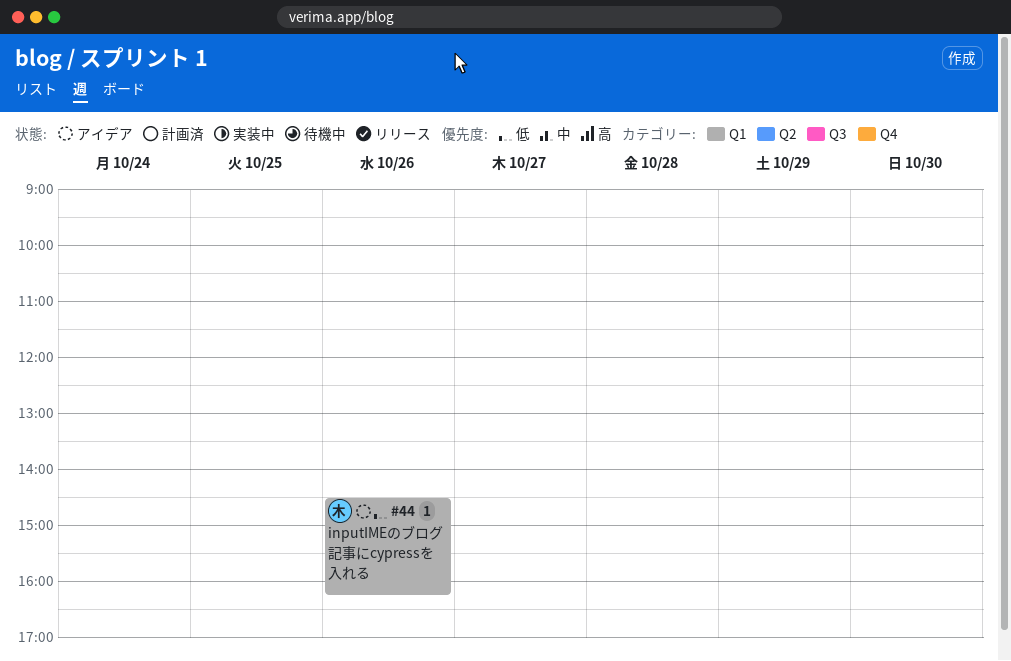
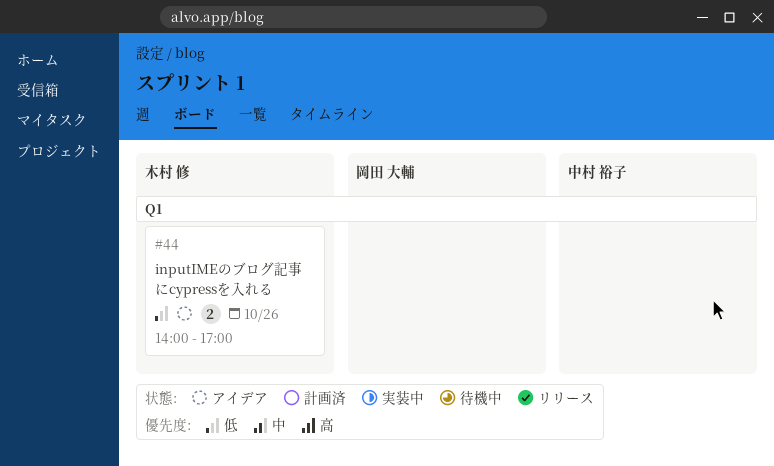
#44, estimate: 1 -> 2
#44, begins: 14:30 -> 14:00
#44, ends: 16:15 -> 17:00

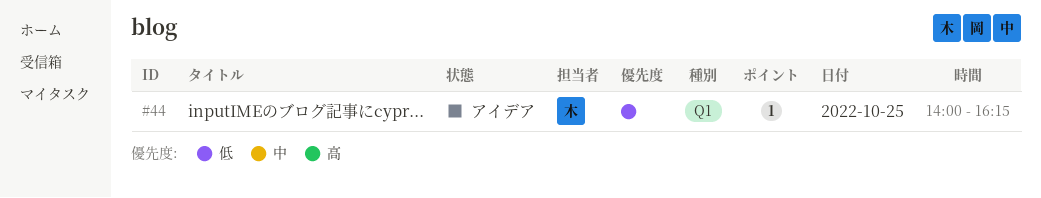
#44, estimate: 2 -> 1
#44, day: Oct 26 -> Oct 25
#44, ends: 17:00 -> 16:15

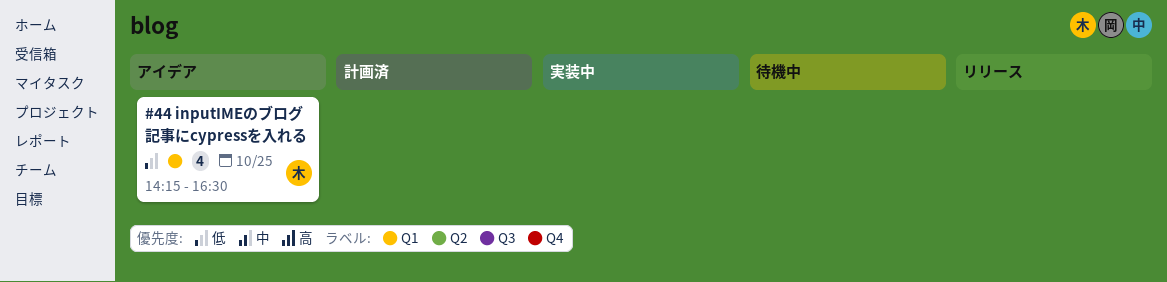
#44, estimate: 1 -> 4
#44, begins: 14:00 -> 14:15
#44, ends: 16:15 -> 16:30

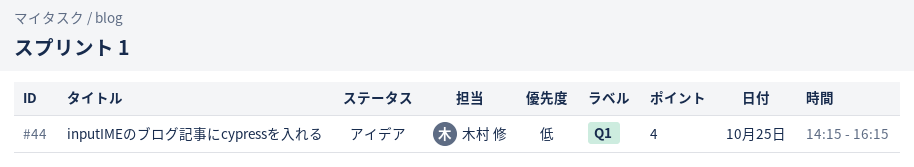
#44, ends: 16:30 -> 16:15

